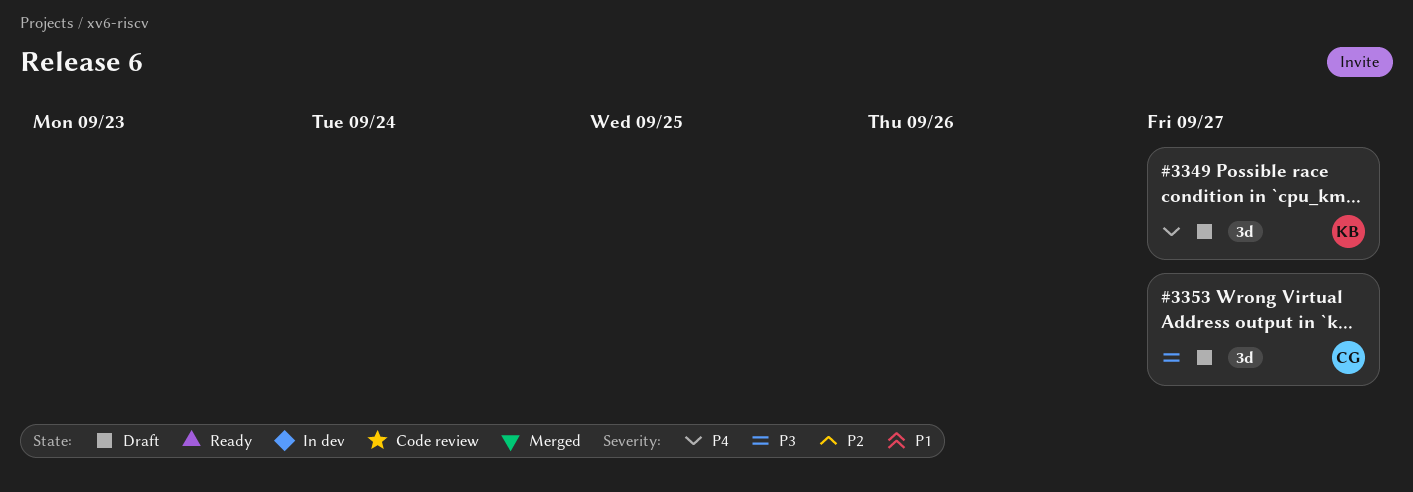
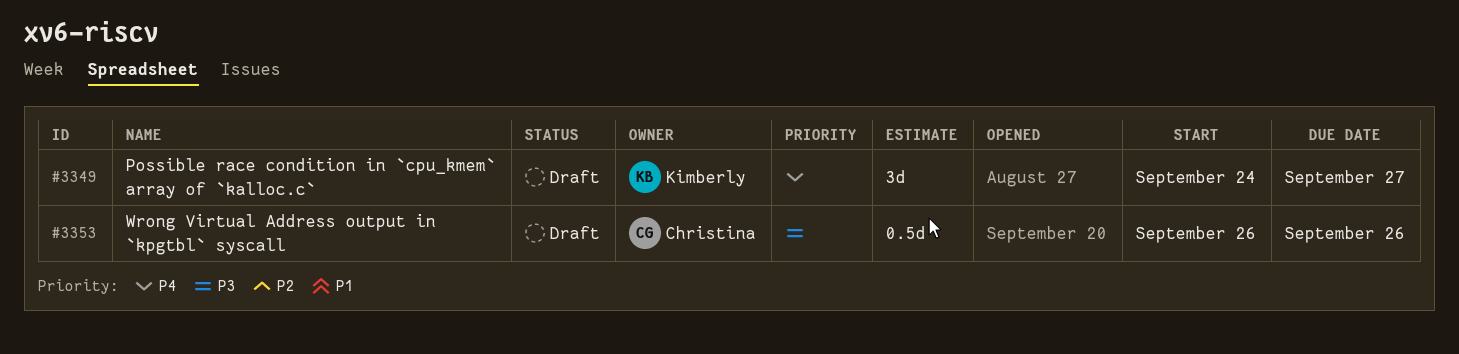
#3353, estimate: 3d -> 0.5d
#3353, due: Sep 27 -> Sep 26

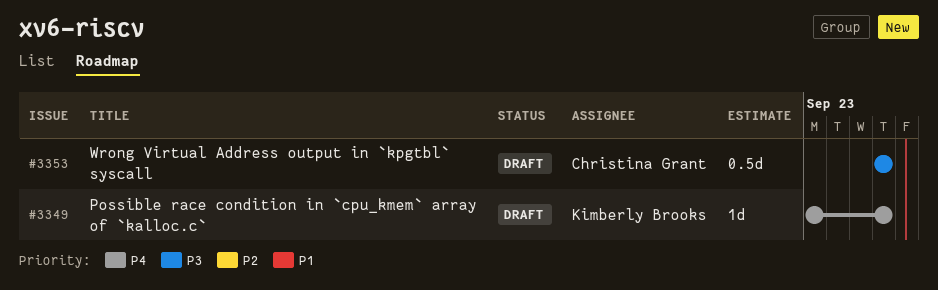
#3349, estimate: 3d -> 1d
#3349, start: Sep 24 -> Sep 23
#3349, due: Sep 27 -> Sep 26

